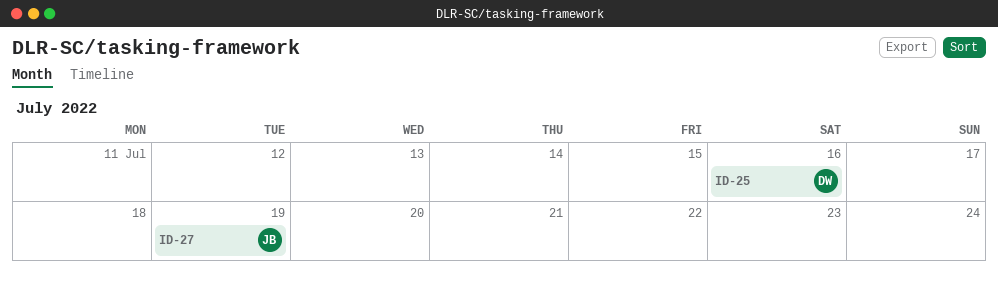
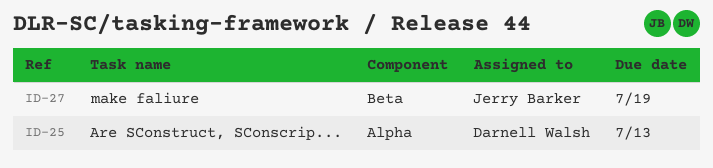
ID-25, due: Jul 16 -> Jul 13

